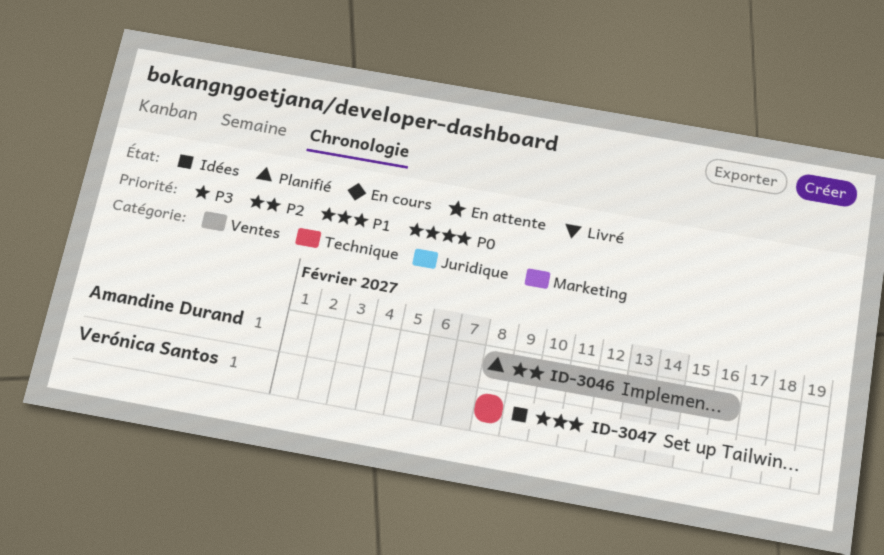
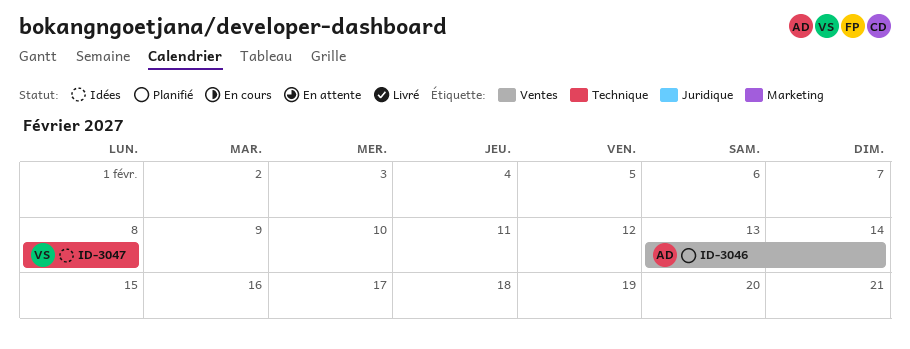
ID-3046, start: Feb 8 -> Feb 13
ID-3046, due: Feb 16 -> Feb 14

